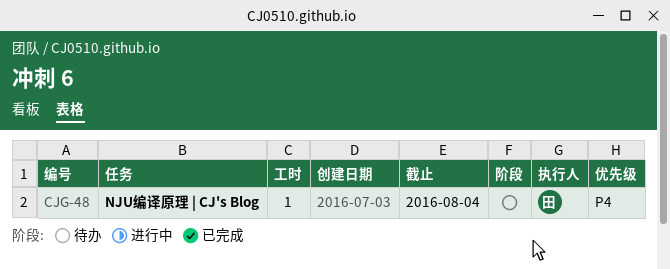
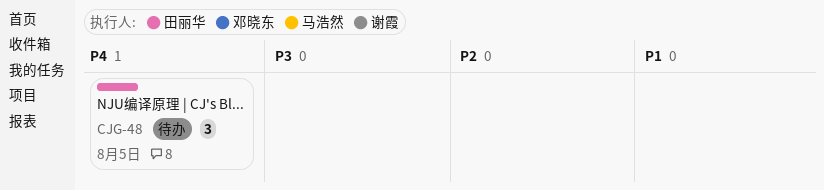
CJG-48, estimate: 1 -> 3
CJG-48, due: Aug 4 -> Aug 5

